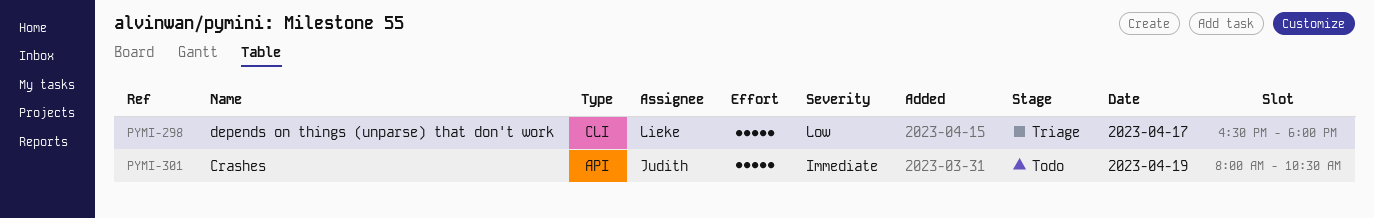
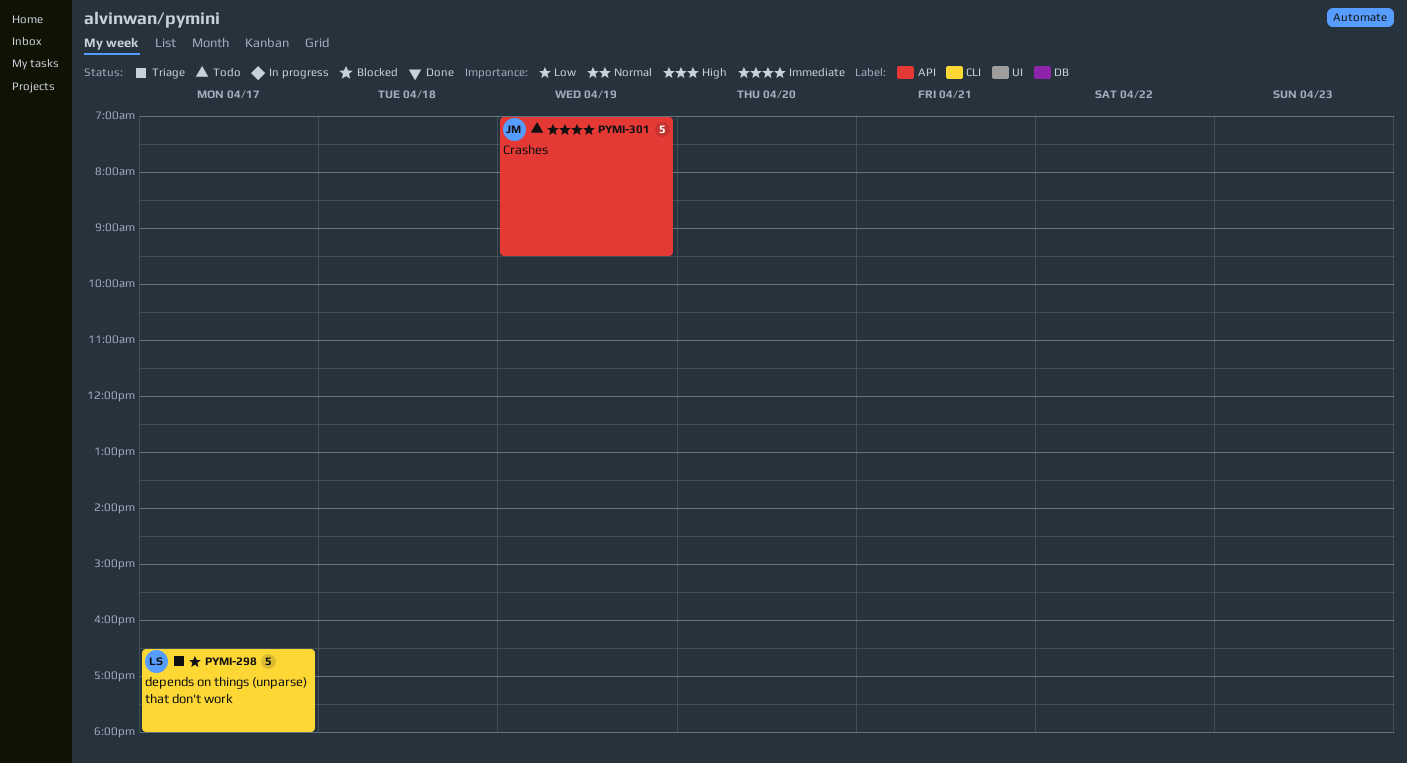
PYMI-301, begins: 08:00 -> 07:00
PYMI-301, ends: 10:30 -> 09:30

